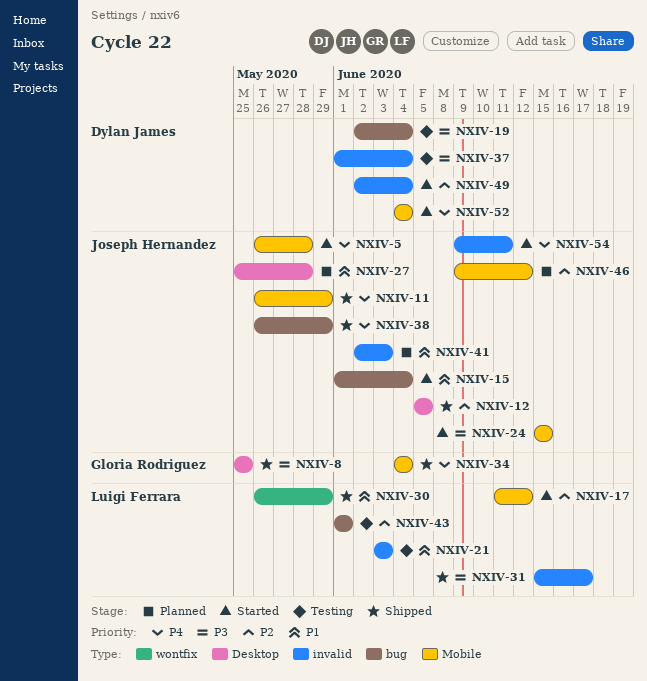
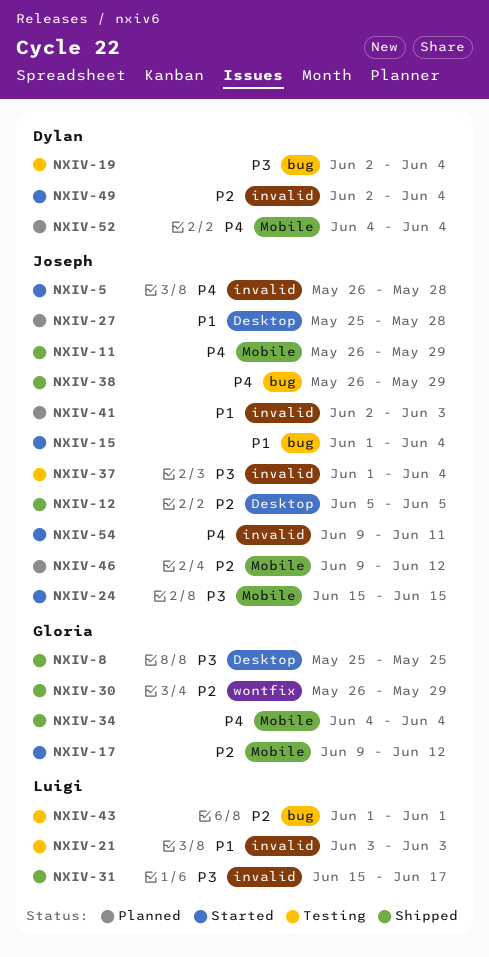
NXIV-5, label: Mobile -> invalid
NXIV-17, owner: Luigi Ferrara -> Gloria Rodriguez
NXIV-17, start: Jun 11 -> Jun 9
NXIV-30, owner: Luigi Ferrara -> Gloria Rodriguez
NXIV-30, priority: P1 -> P2
NXIV-37, owner: Dylan James -> Joseph Hernandez
NXIV-52, status: Started -> Planned

